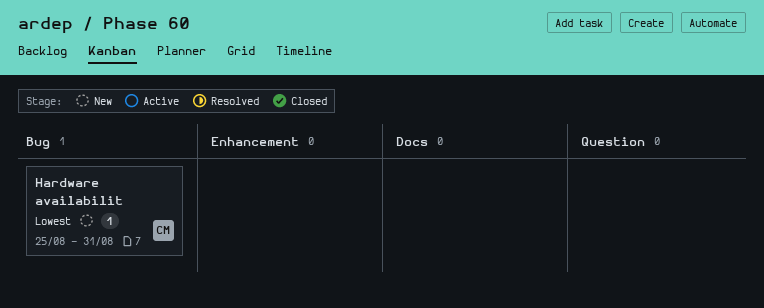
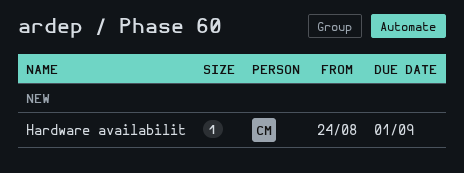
Hardware availabilit, start: Aug 25 -> Aug 24
Hardware availabilit, due: Aug 31 -> Sep 1

